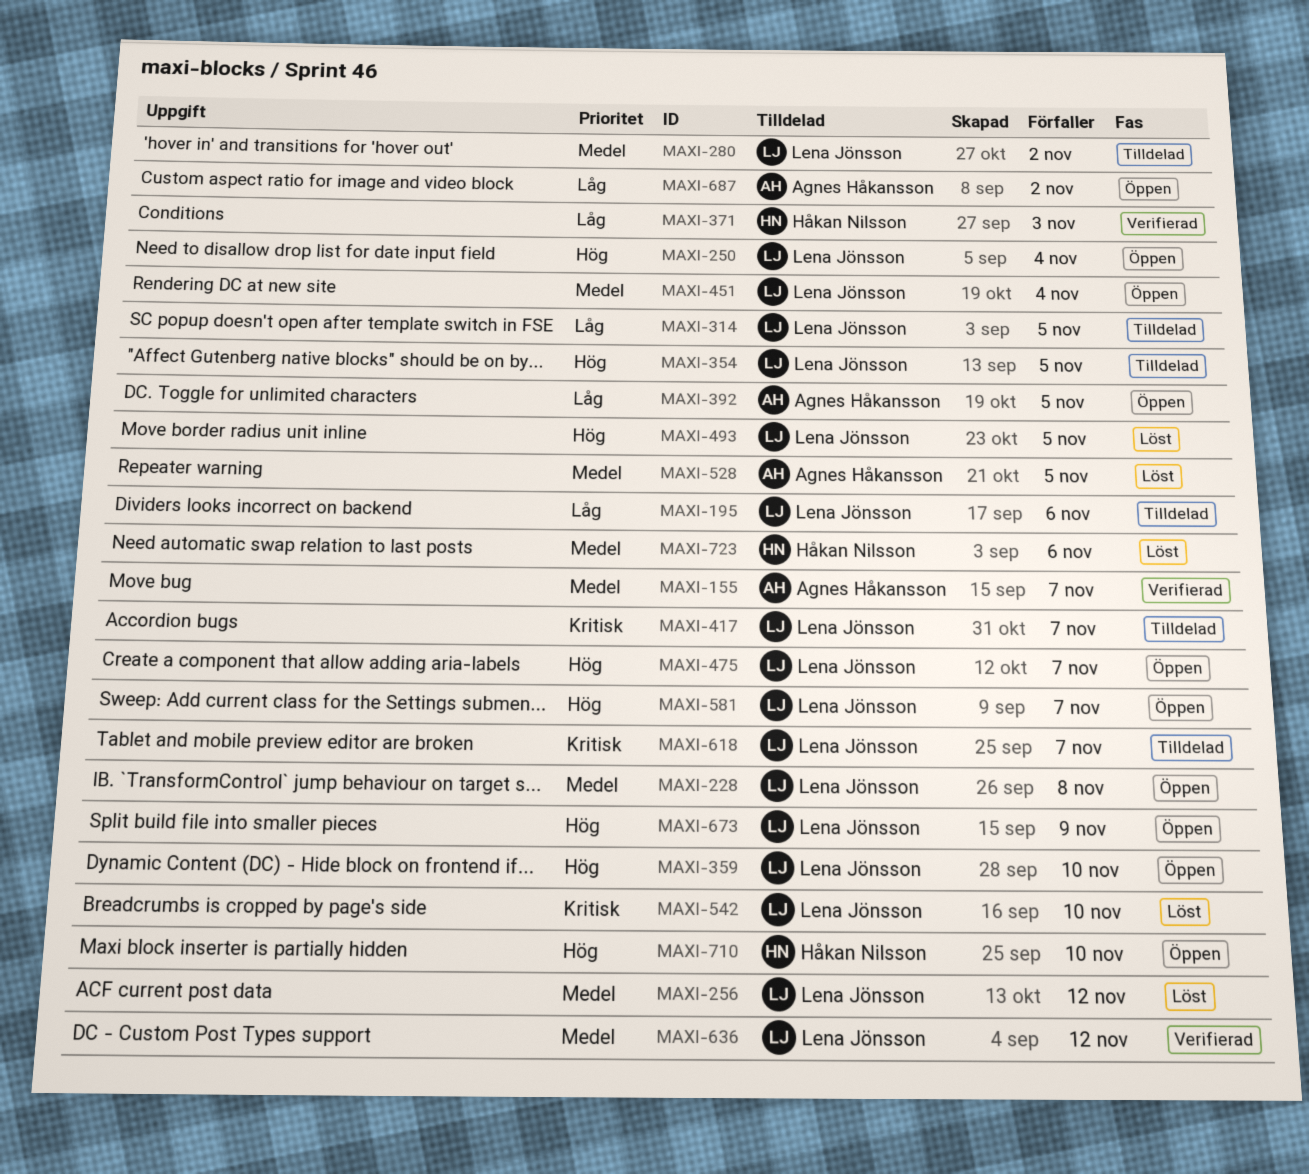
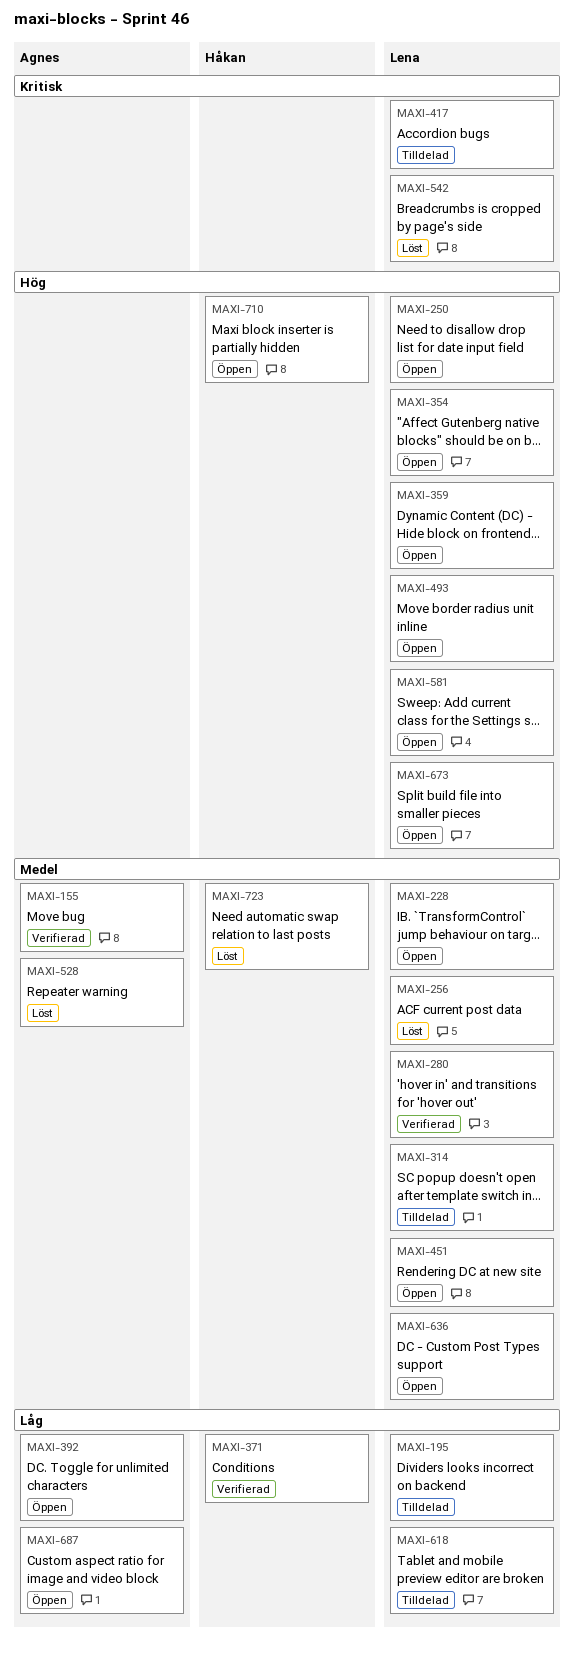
MAXI-280, status: Tilldelad -> Verifierad
MAXI-314, priority: Låg -> Medel
MAXI-354, status: Tilldelad -> Öppen
MAXI-475: present -> none
MAXI-493, status: Löst -> Öppen
MAXI-618, priority: Kritisk -> Låg
MAXI-636, status: Verifierad -> Öppen

